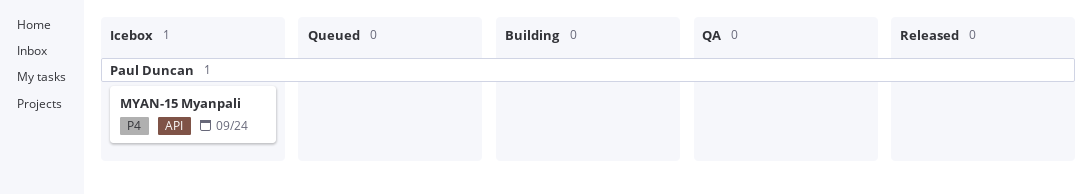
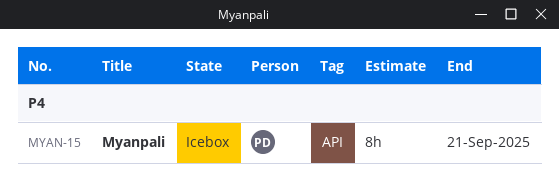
MYAN-15, due: Sep 24 -> Sep 21

